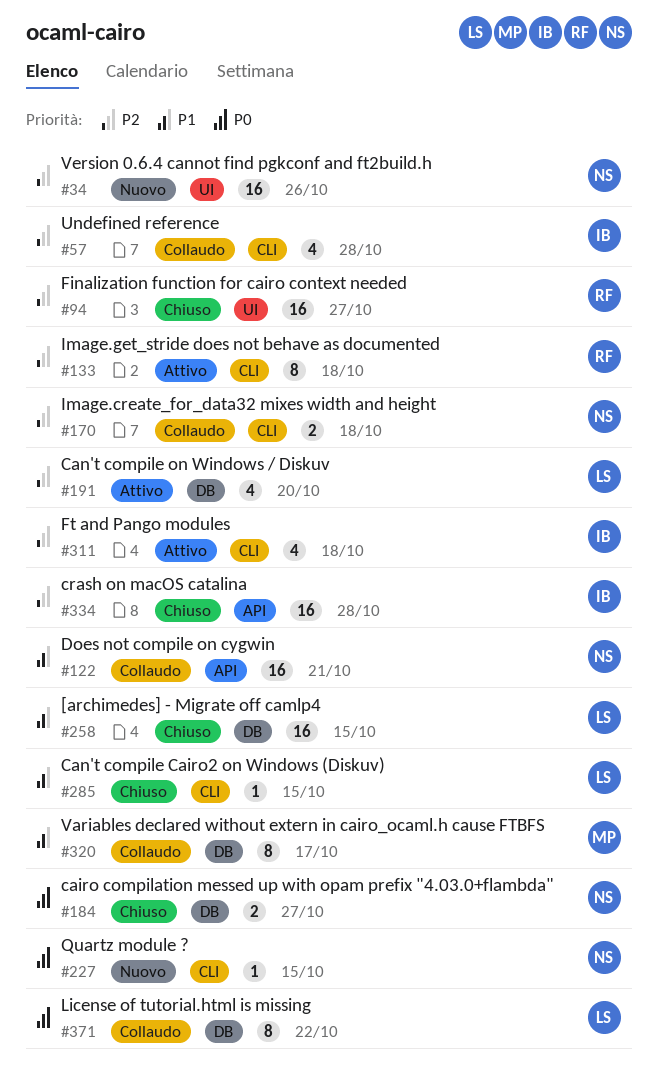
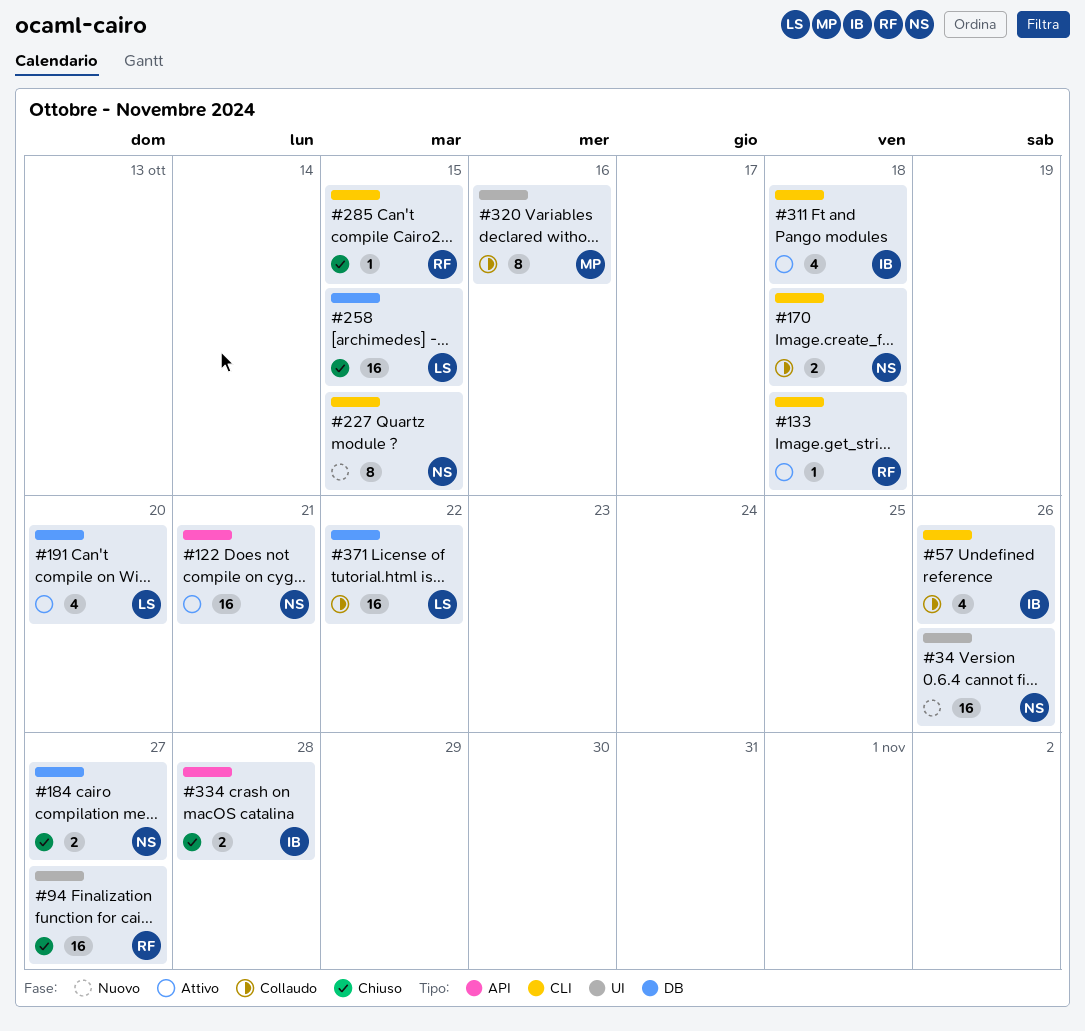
#57, due: Oct 28 -> Oct 26
#122, status: Collaudo -> Attivo
#133, estimate: 8 -> 1
#227, estimate: 1 -> 8
#285, owner: LS -> RF
#320, label: DB -> UI
#320, due: Oct 17 -> Oct 16
#334, estimate: 16 -> 2
#371, estimate: 8 -> 16

